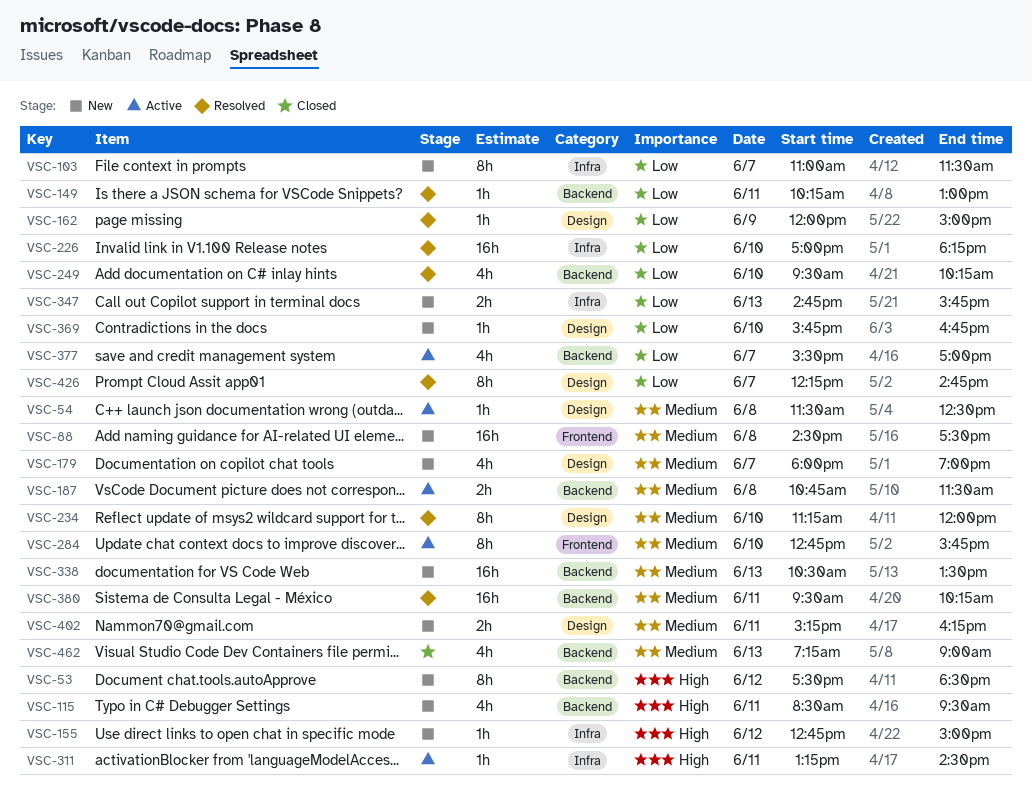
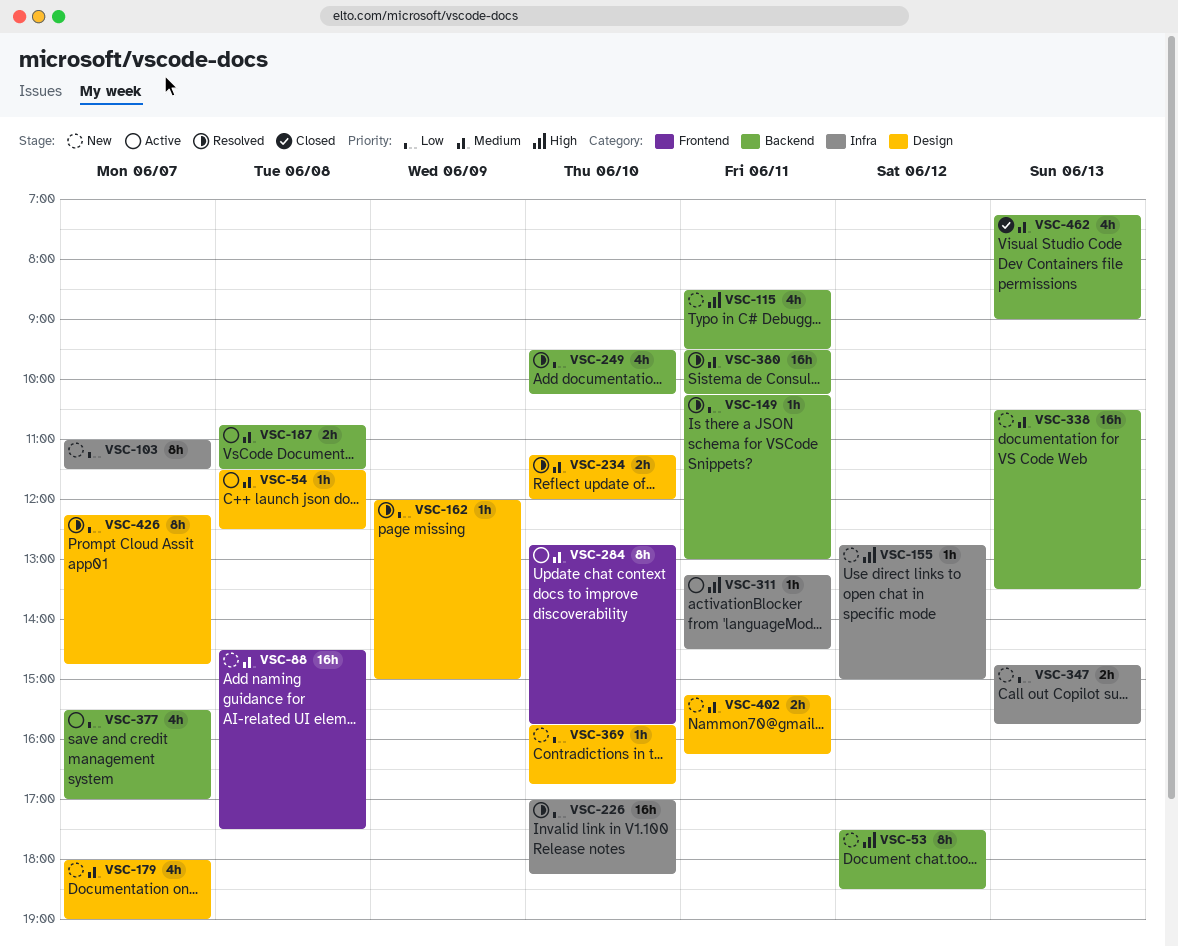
VSC-234, estimate: 8h -> 2h

